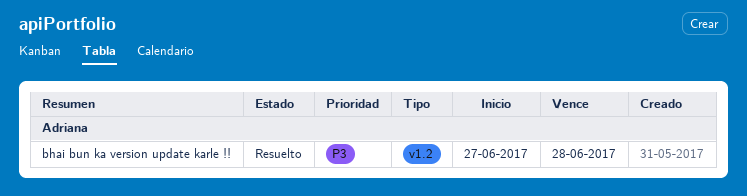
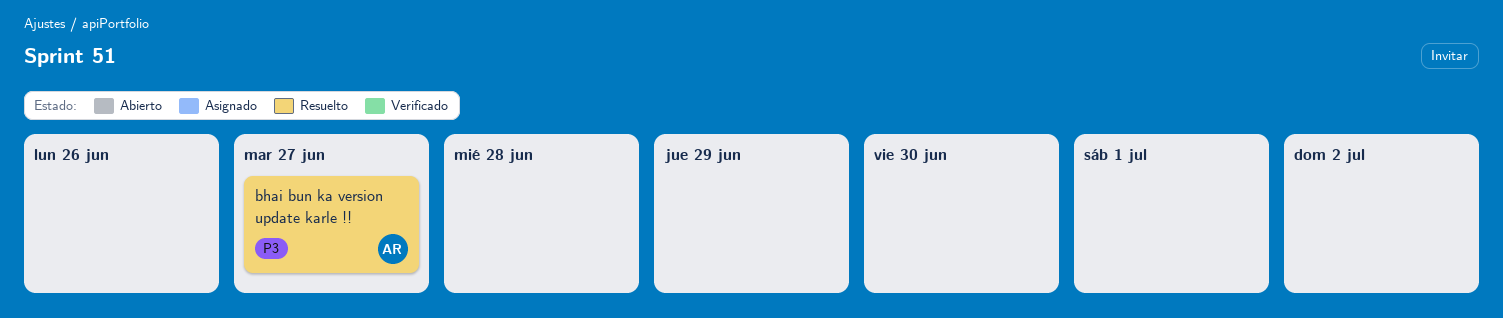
bhai bun ka version update karle !!, due: Jun 28 -> Jun 27

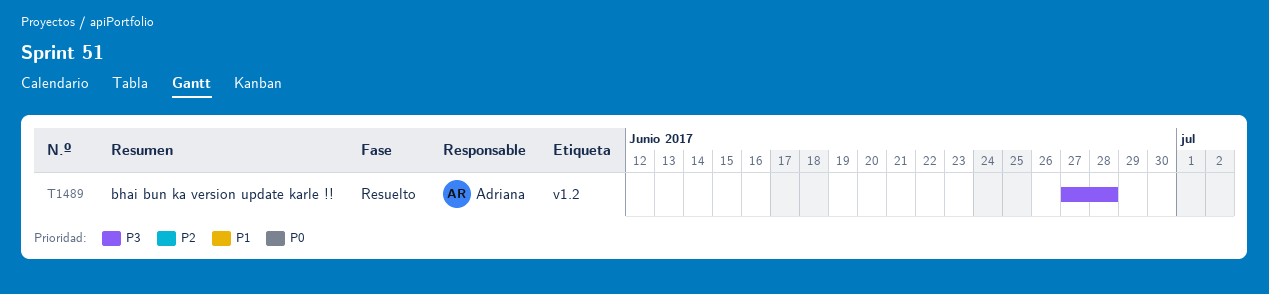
bhai bun ka version update karle !!, due: Jun 27 -> Jun 28

